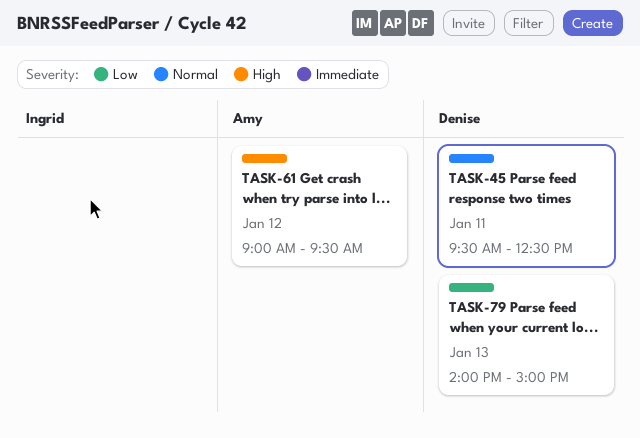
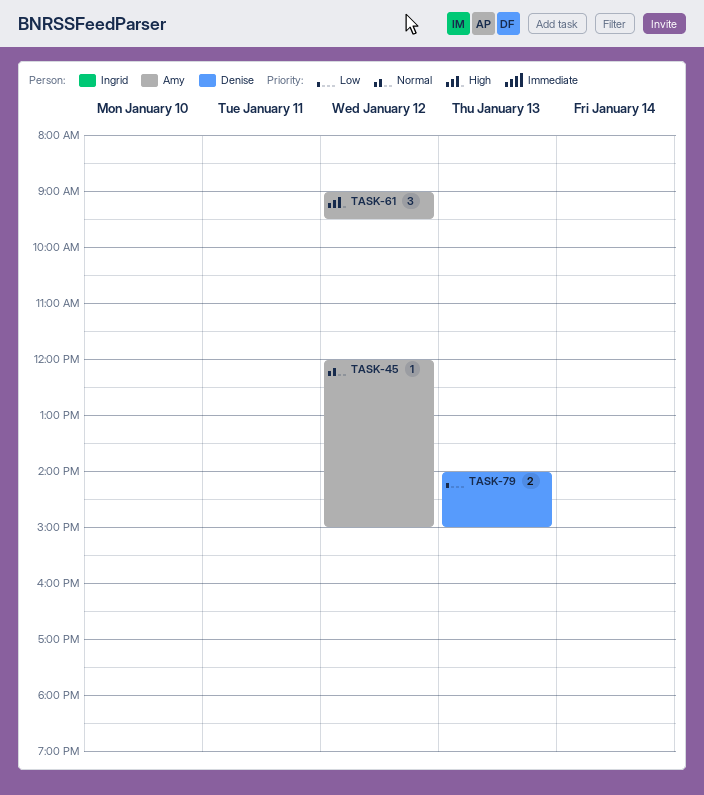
TASK-45, owner: Denise -> Amy
TASK-45, day: Jan 11 -> Jan 12
TASK-45, begins: 09:30 -> 12:00
TASK-45, ends: 12:30 -> 15:00

